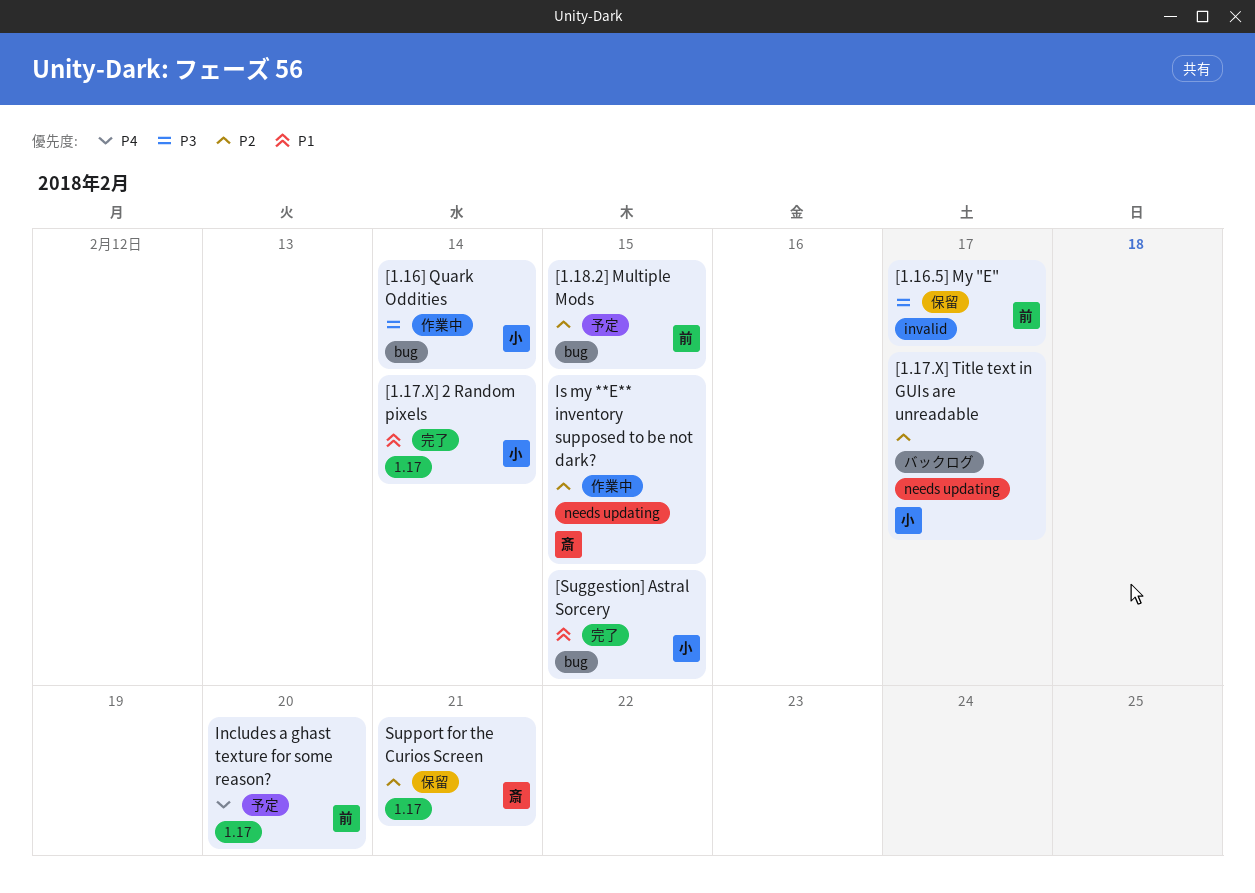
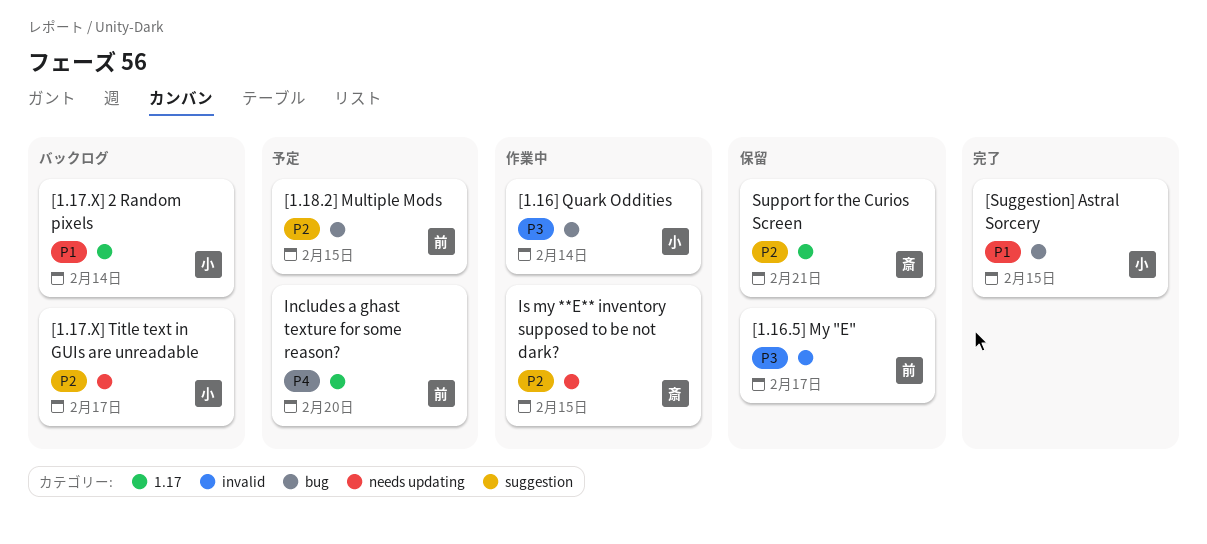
[1.17.X] 2 Random pixels, status: 完了 -> バックログ

